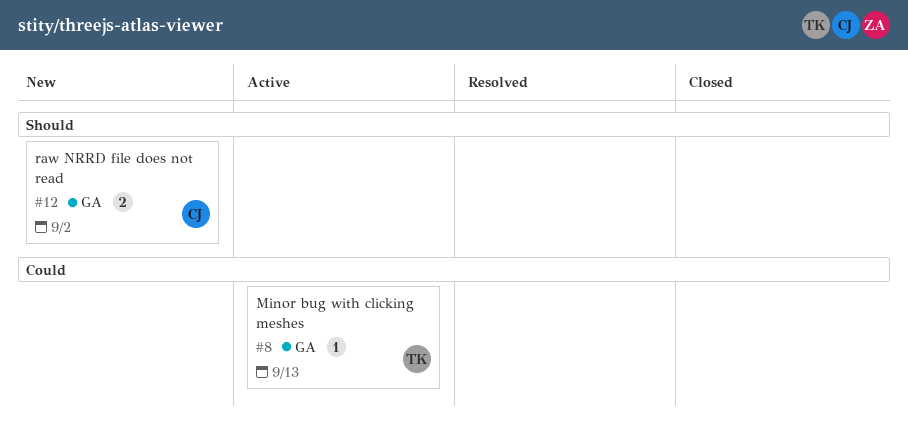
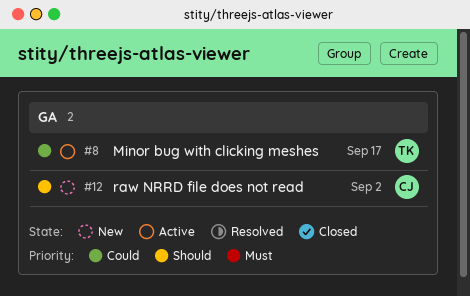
#8, due: Sep 13 -> Sep 17

